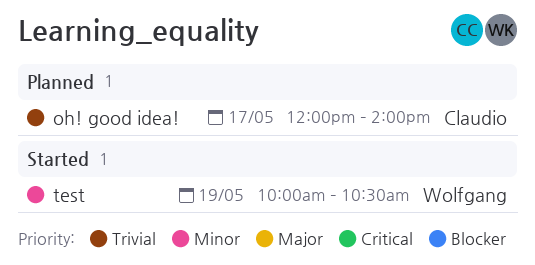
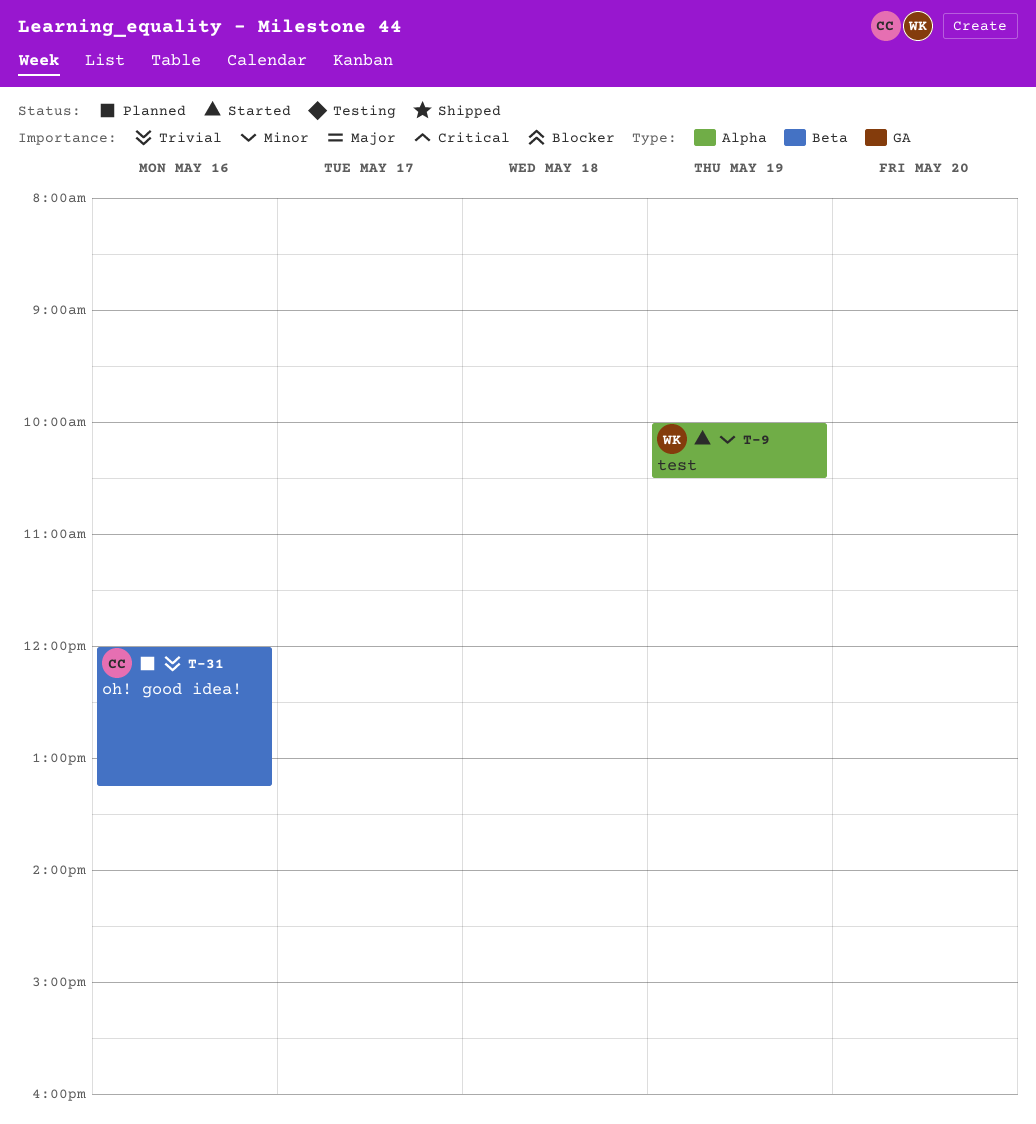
oh! good idea!, day: May 17 -> May 16
oh! good idea!, ends: 14:00 -> 13:15

